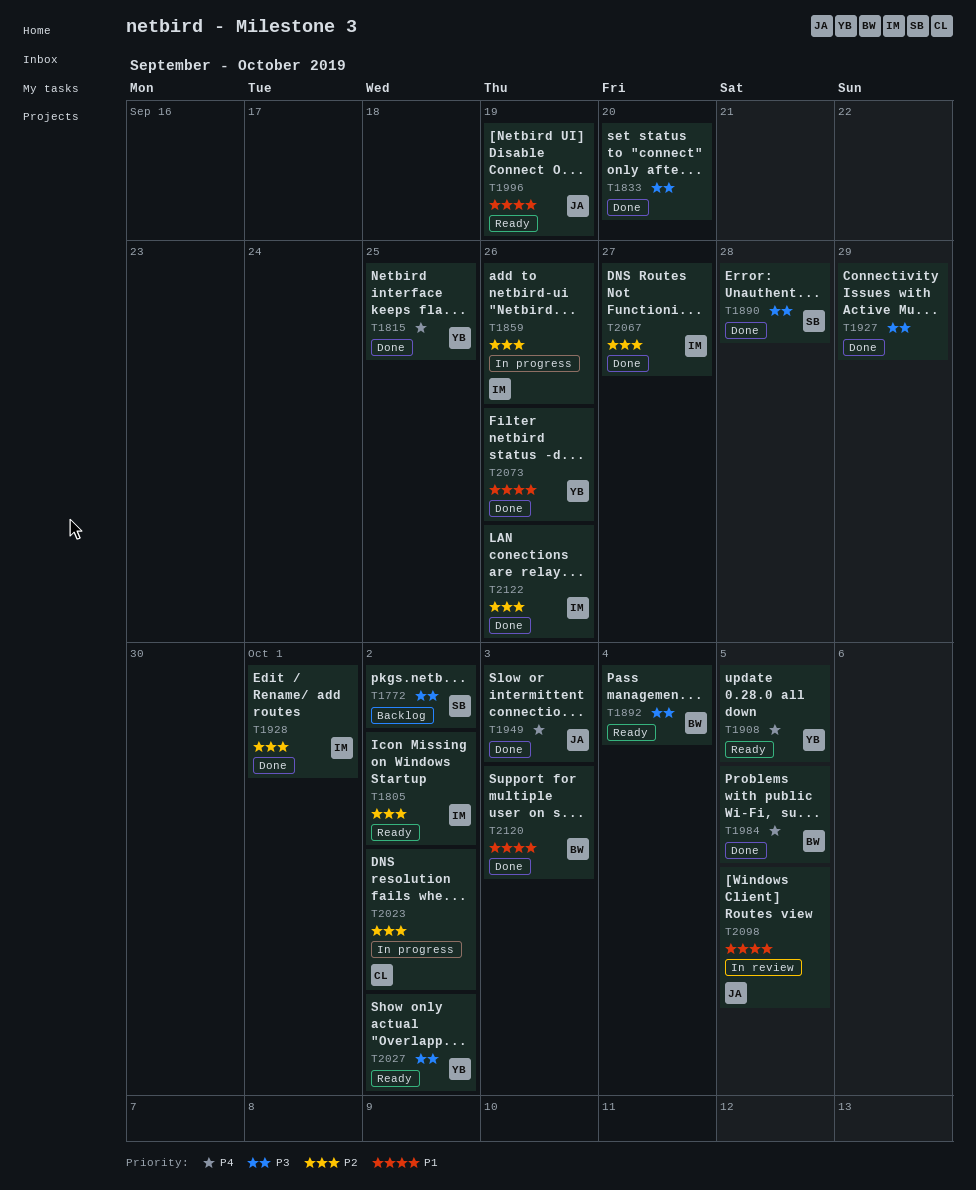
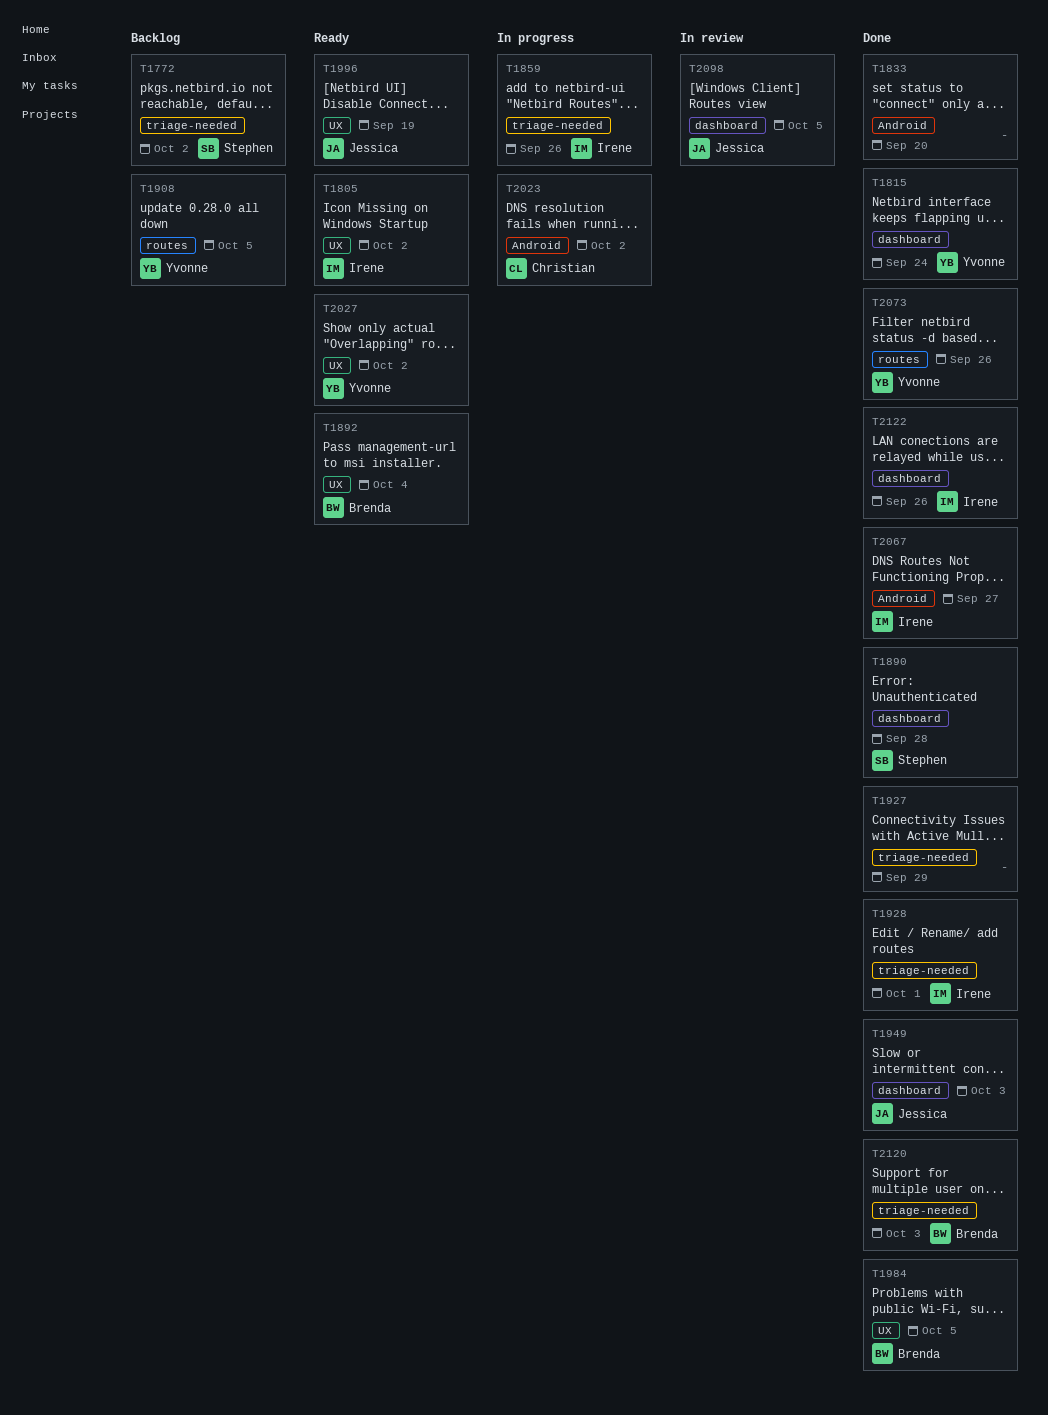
T1815, due: Sep 25 -> Sep 24
T1908, status: Ready -> Backlog

